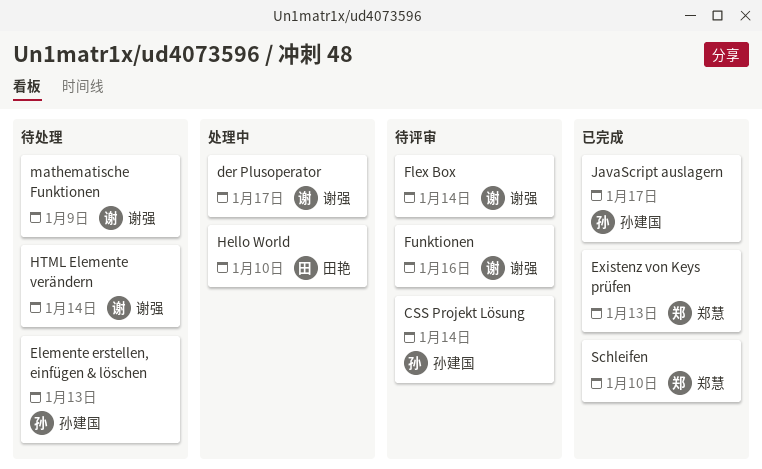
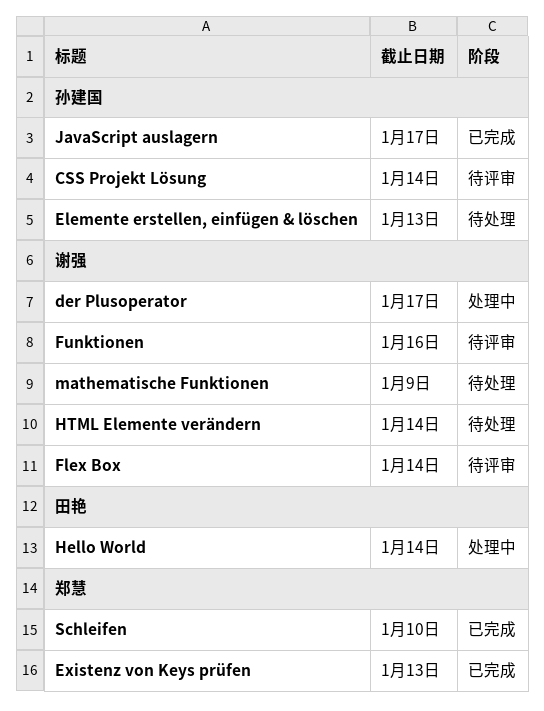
Hello World, due: Jan 10 -> Jan 14

